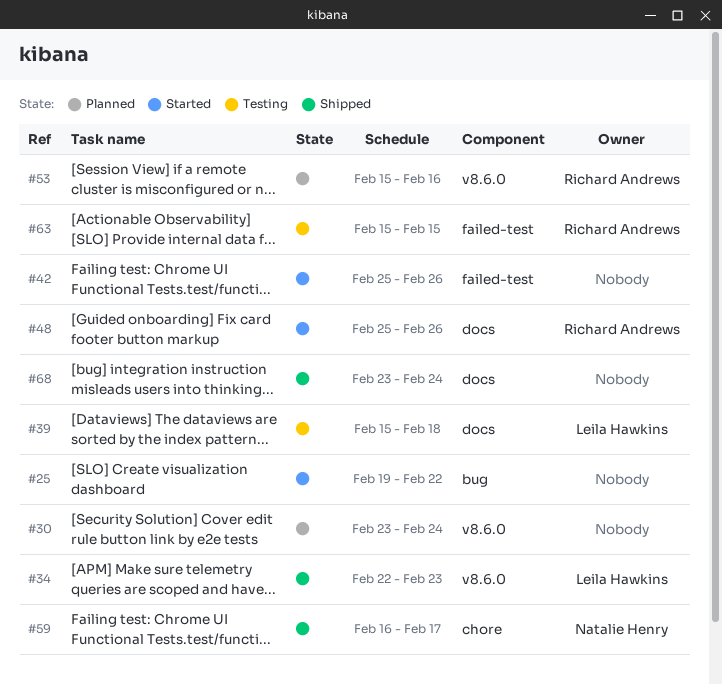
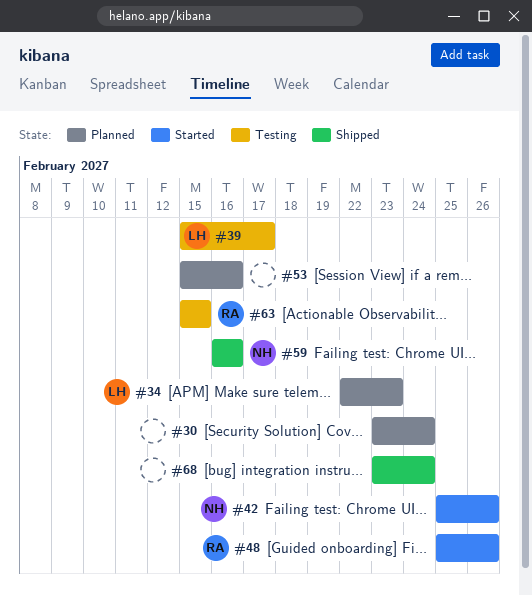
#25: present -> none
#34, status: Shipped -> Planned
#39, due: Feb 18 -> Feb 17
#42, owner: none -> Natalie Henry
#53, owner: Richard Andrews -> none
#59, due: Feb 17 -> Feb 16

